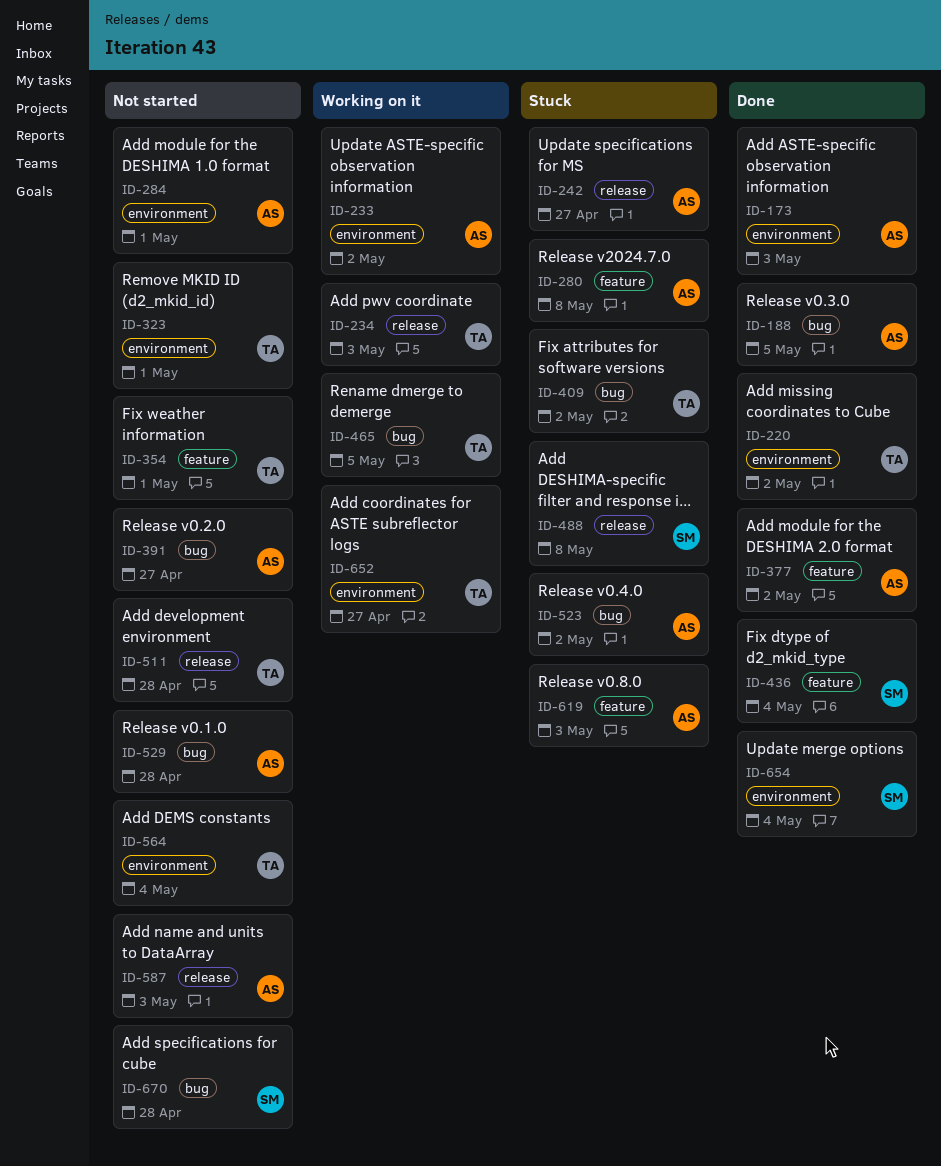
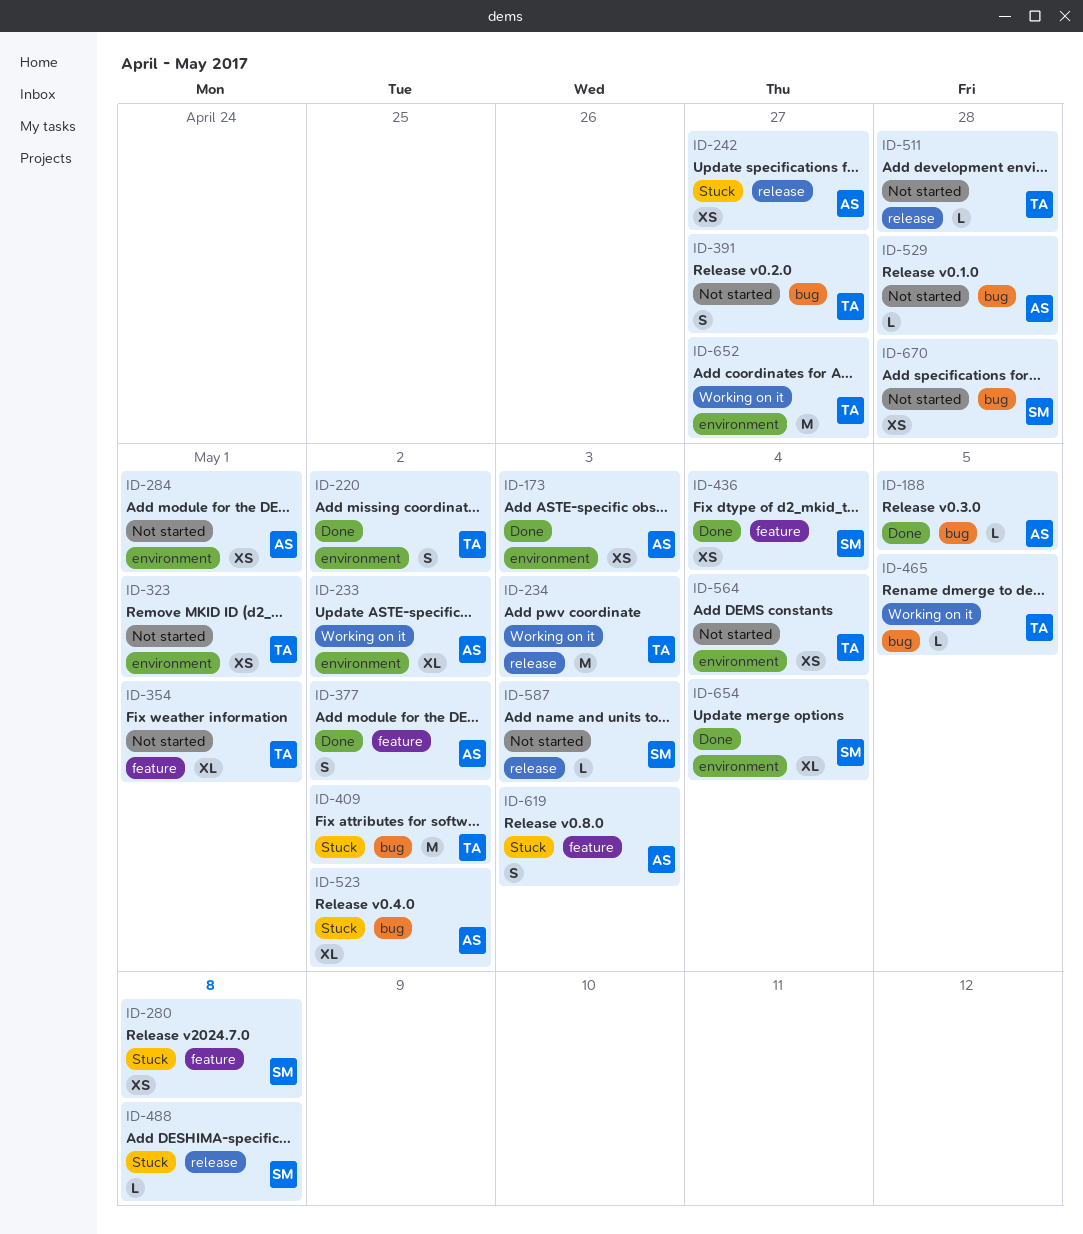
ID-280, owner: AS -> SM
ID-391, owner: AS -> TA
ID-587, owner: AS -> SM

